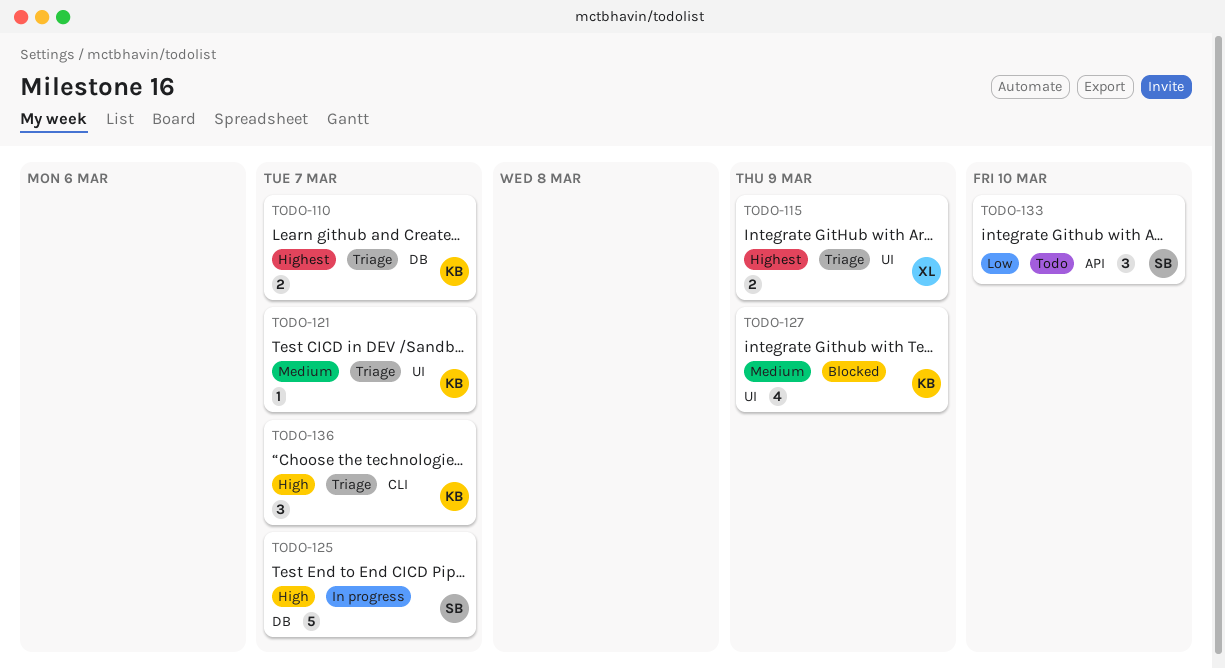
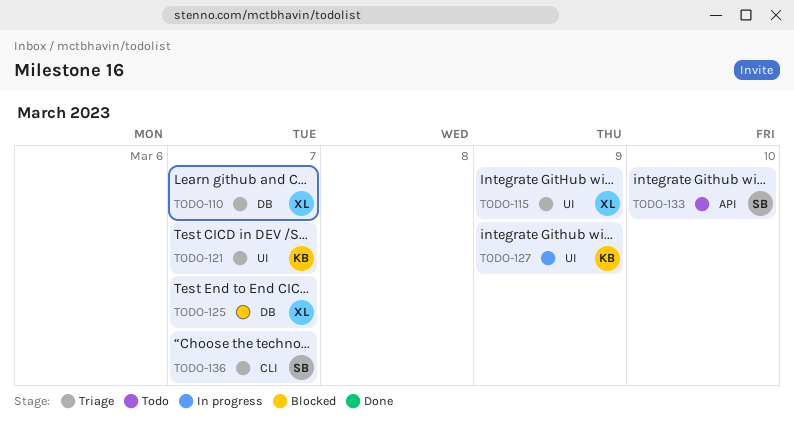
TODO-110, owner: KB -> XL
TODO-125, status: In progress -> Blocked
TODO-125, owner: SB -> XL
TODO-127, status: Blocked -> In progress
TODO-136, owner: KB -> SB

